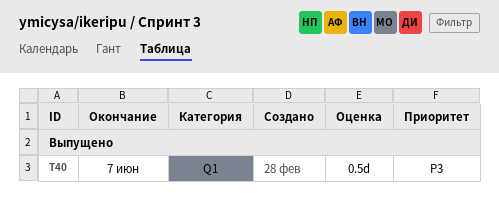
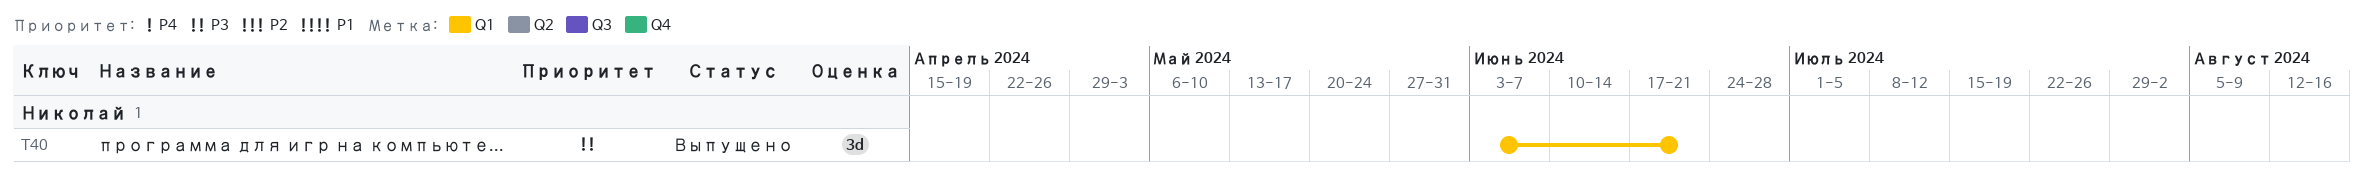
T40, estimate: 0.5d -> 3d
T40, due: Jun 7 -> Jun 21

